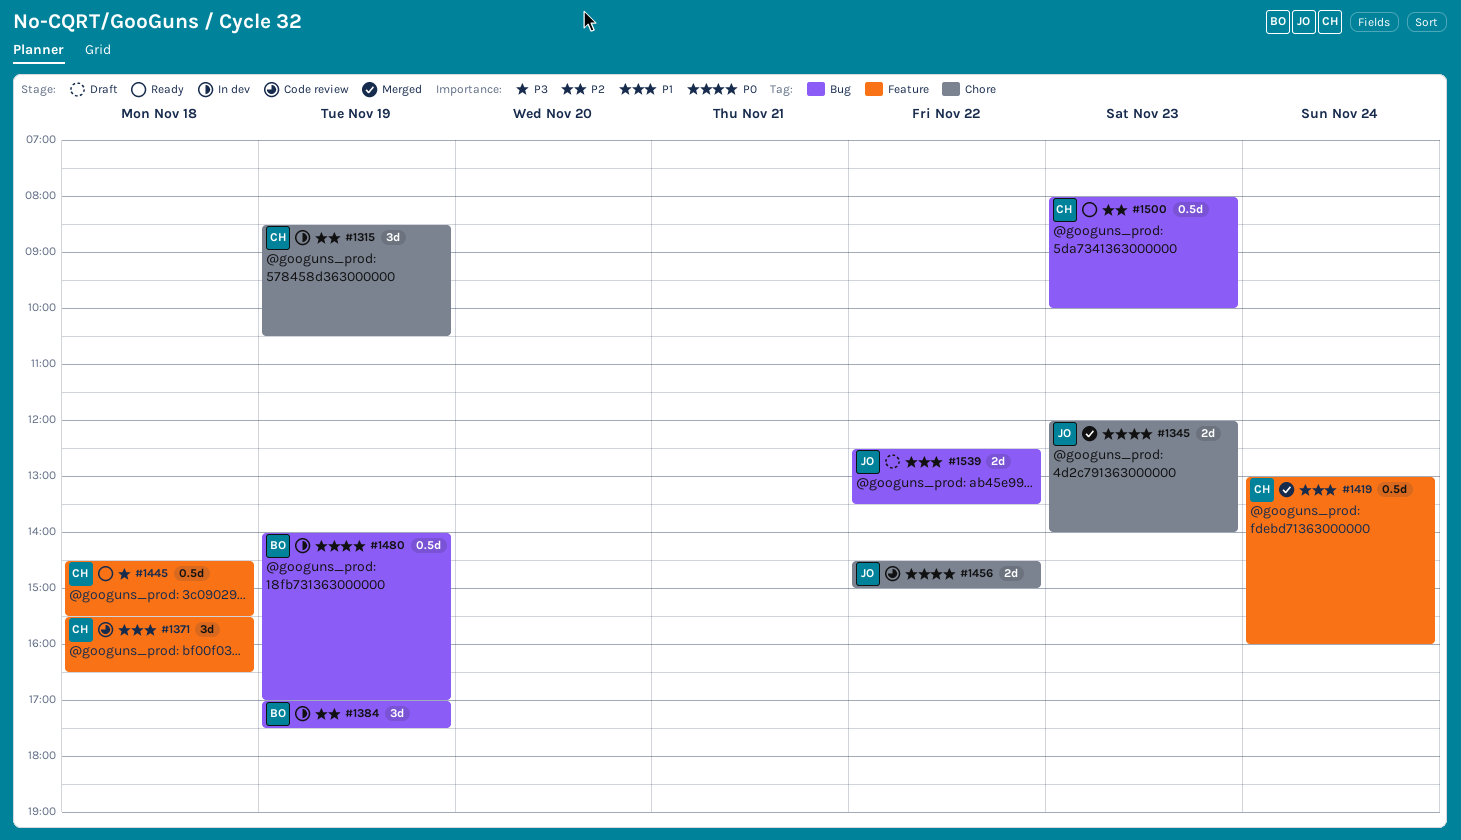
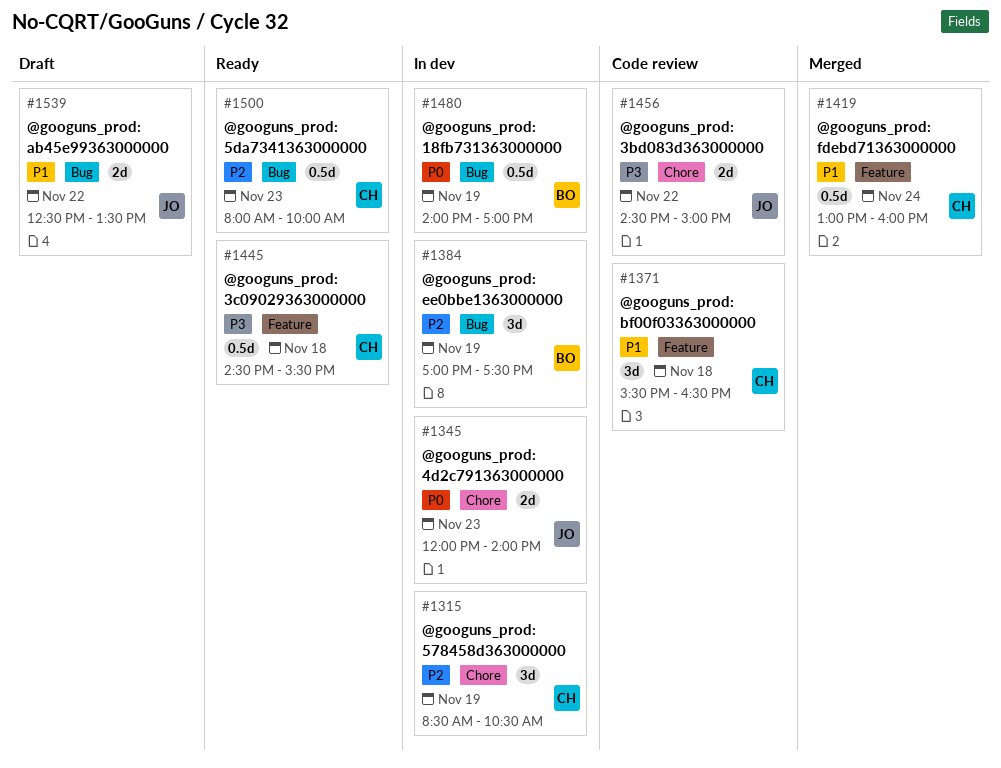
#1345, status: Merged -> In dev
#1456, priority: P0 -> P3

